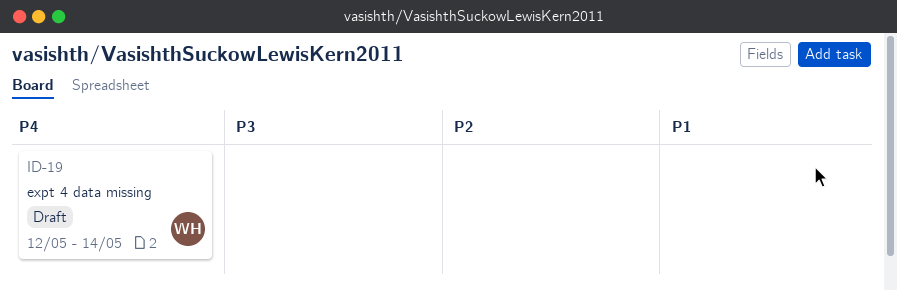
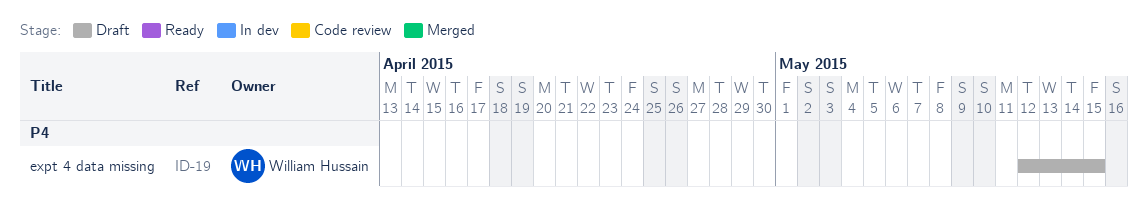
ID-19, due: May 14 -> May 15

